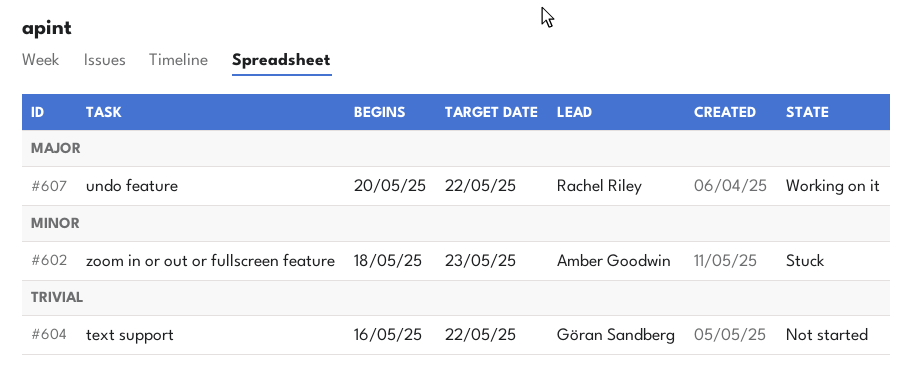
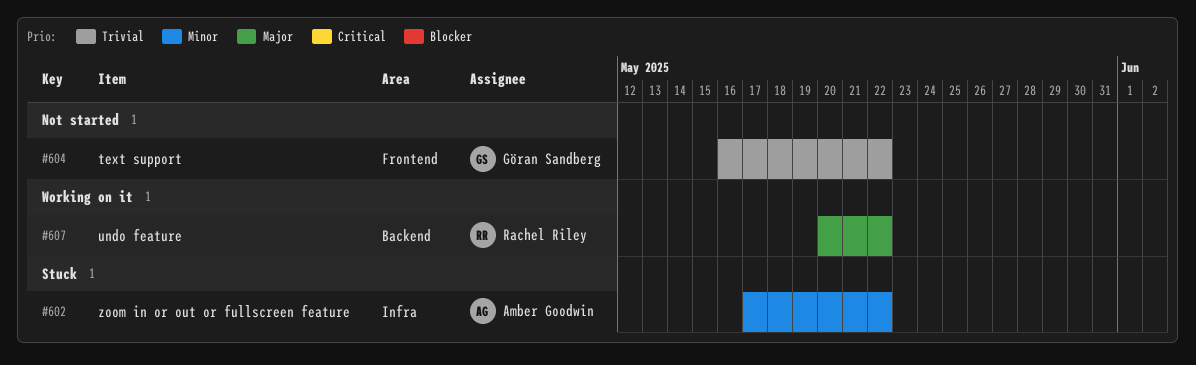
#602, start: May 18 -> May 17
#602, due: May 23 -> May 22

